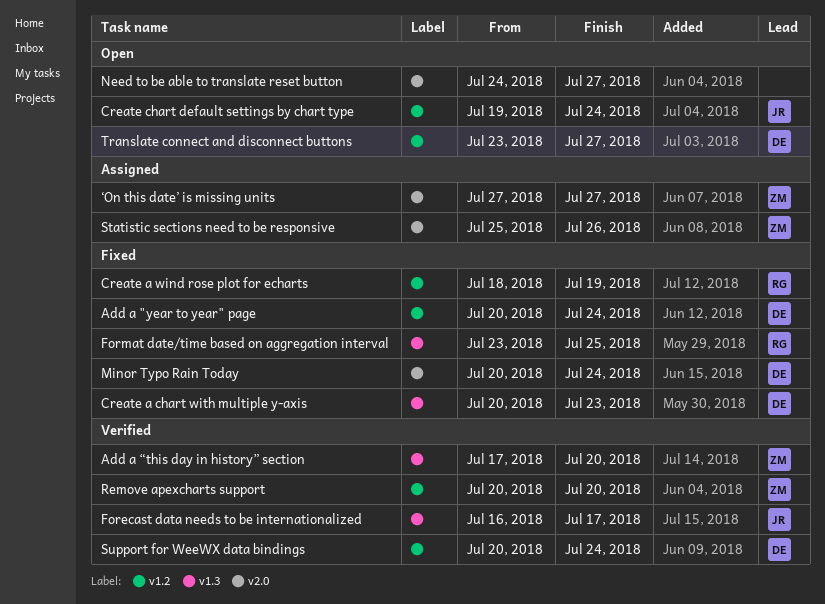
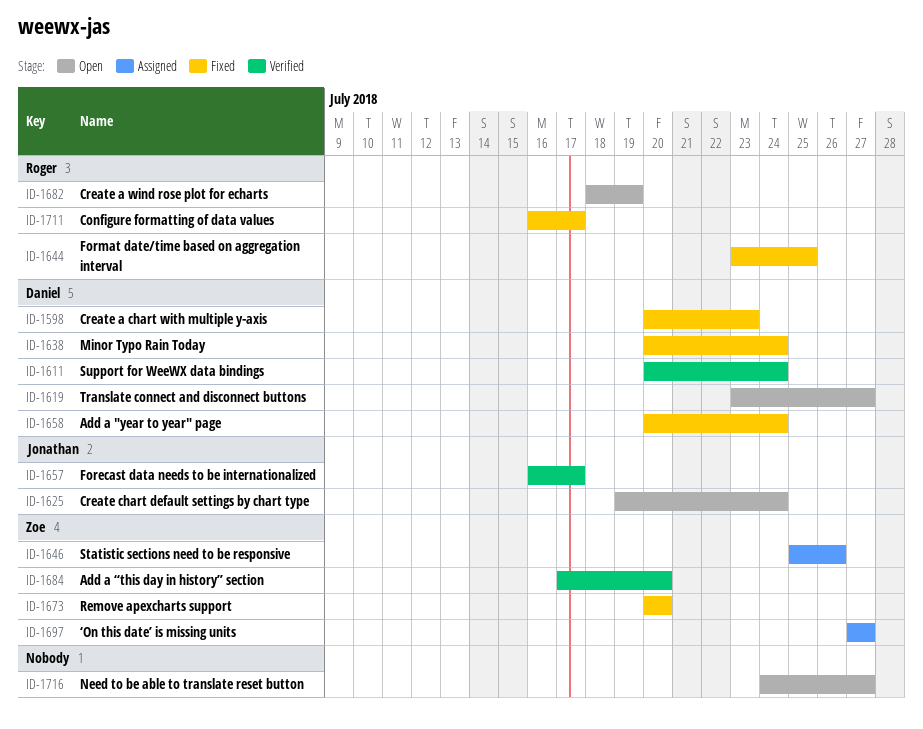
Configure formatting of data values: none -> present
Create a wind rose plot for echarts, status: Fixed -> Open
Remove apexcharts support, status: Verified -> Fixed

